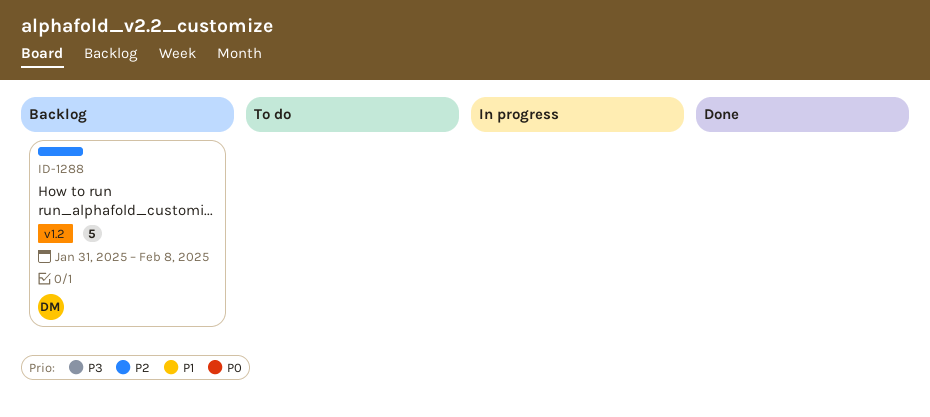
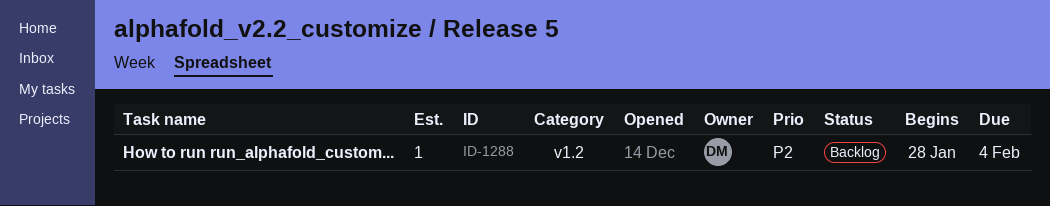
ID-1288, estimate: 5 -> 1
ID-1288, start: Jan 31 -> Jan 28
ID-1288, due: Feb 8 -> Feb 4

